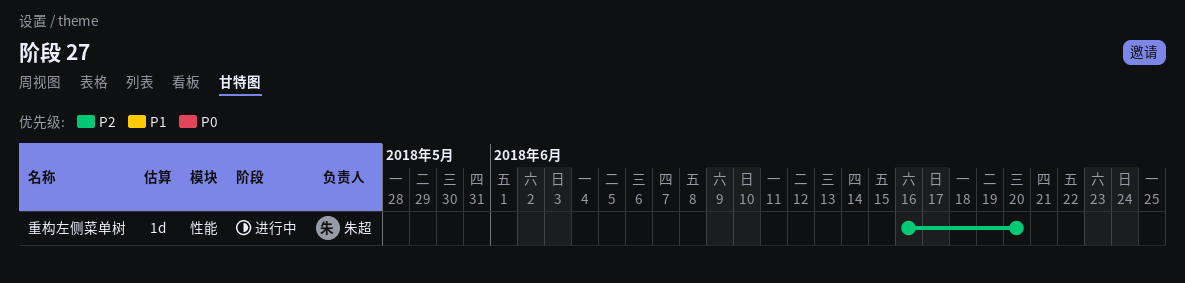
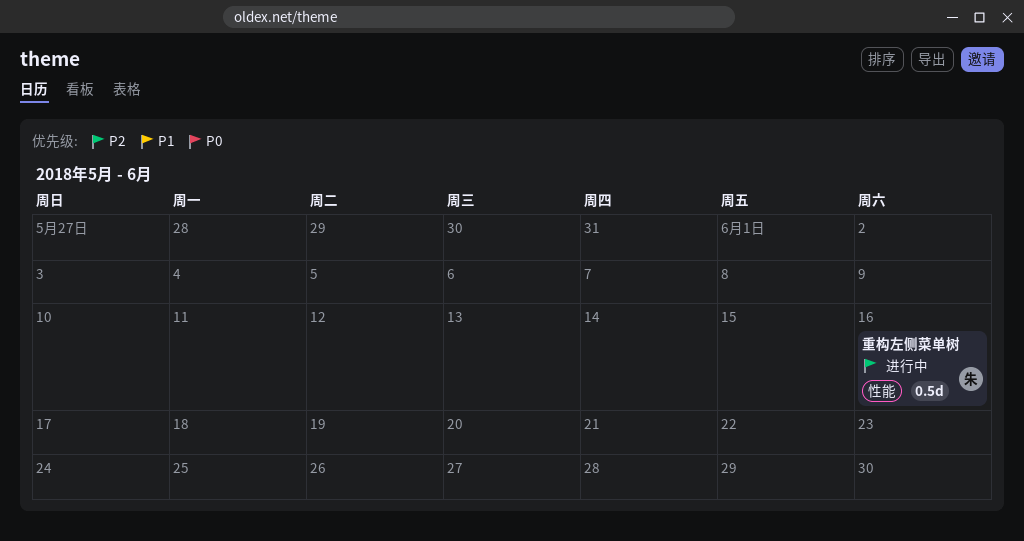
重构左侧菜单树, estimate: 1d -> 0.5d
重构左侧菜单树, due: Jun 20 -> Jun 16

